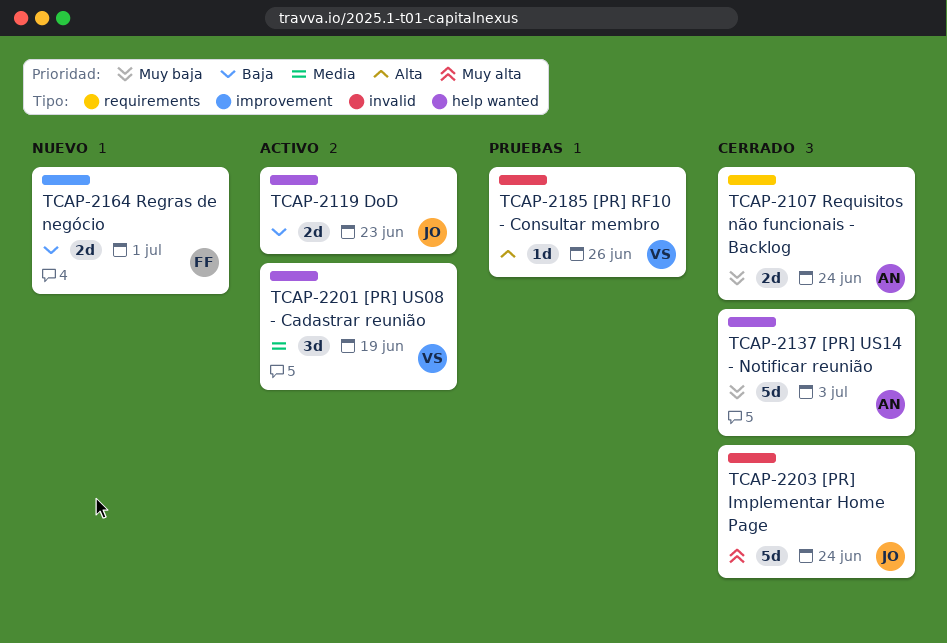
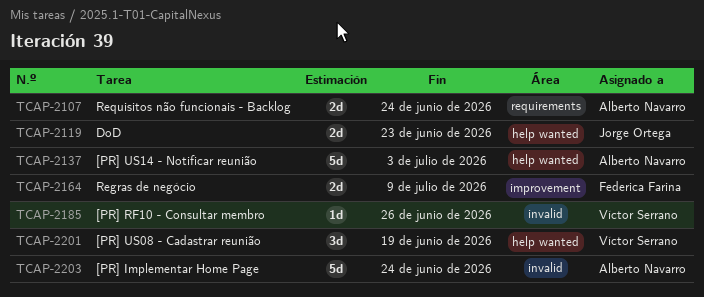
TCAP-2164, due: Jul 1 -> Jul 9
TCAP-2203, owner: Jorge Ortega -> Alberto Navarro

